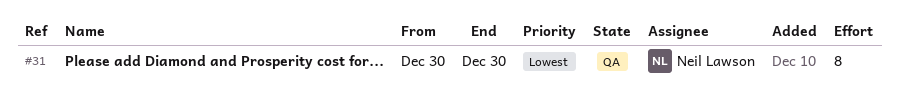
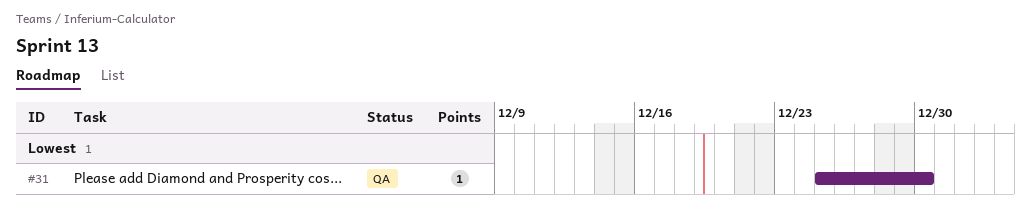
#31, estimate: 8 -> 1
#31, start: Dec 30 -> Dec 25

